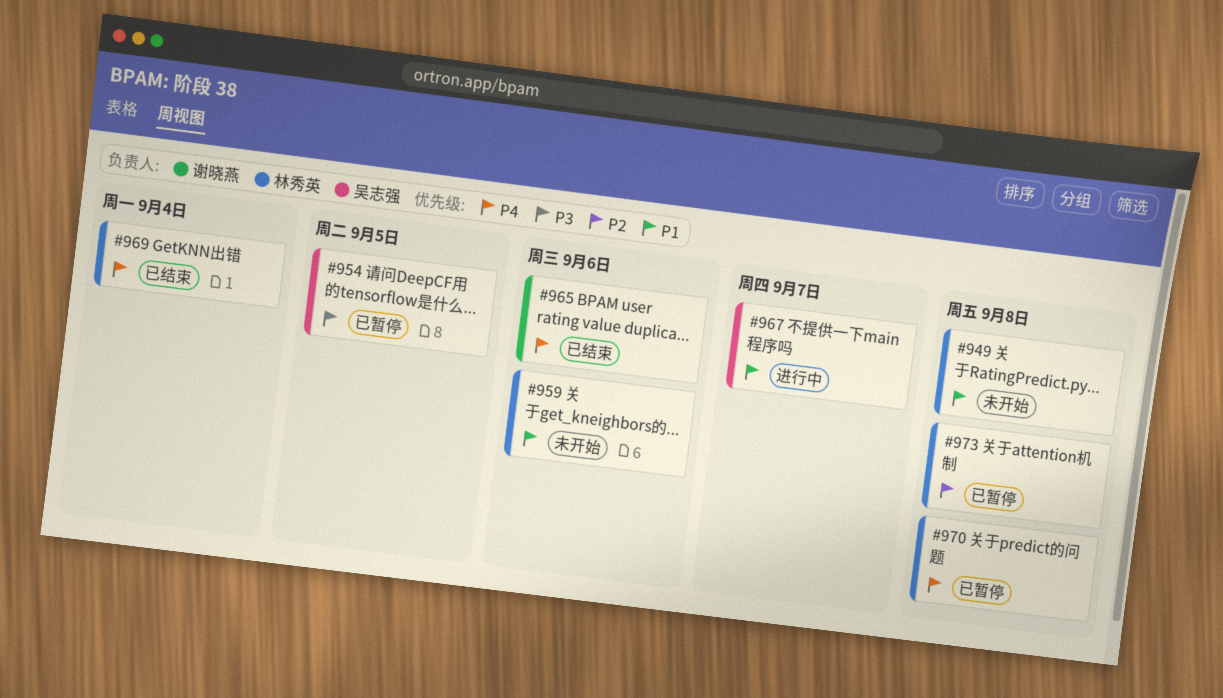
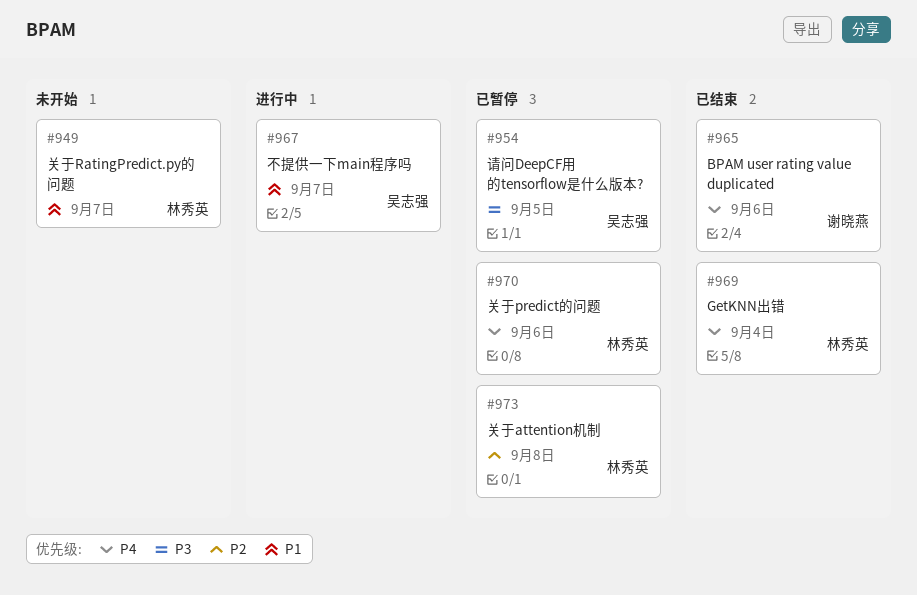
#949, due: Sep 8 -> Sep 7
#959: present -> none
#970, due: Sep 8 -> Sep 6

